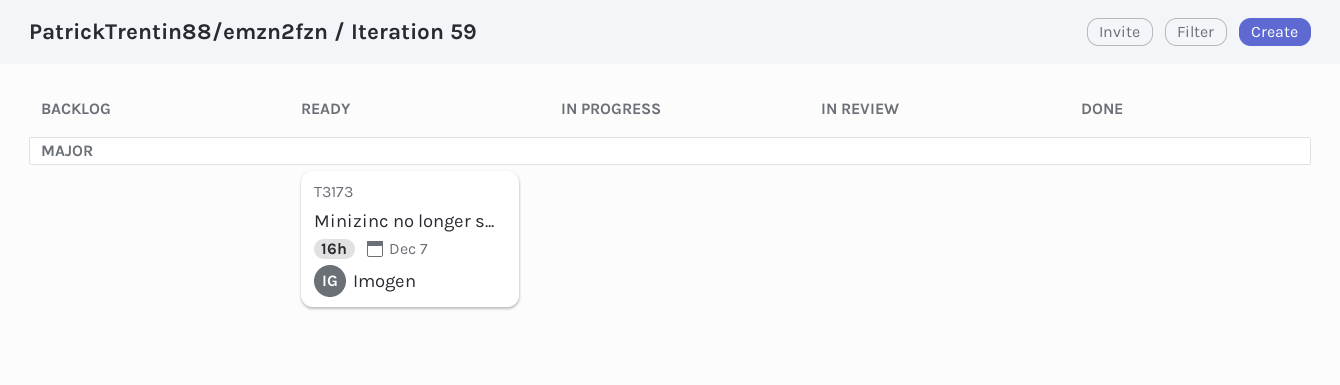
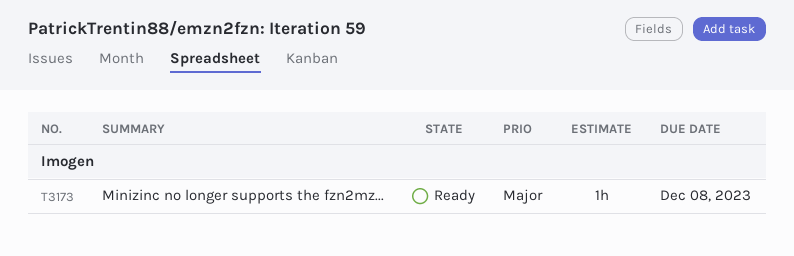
T3173, estimate: 16h -> 1h
T3173, due: Dec 7 -> Dec 8

